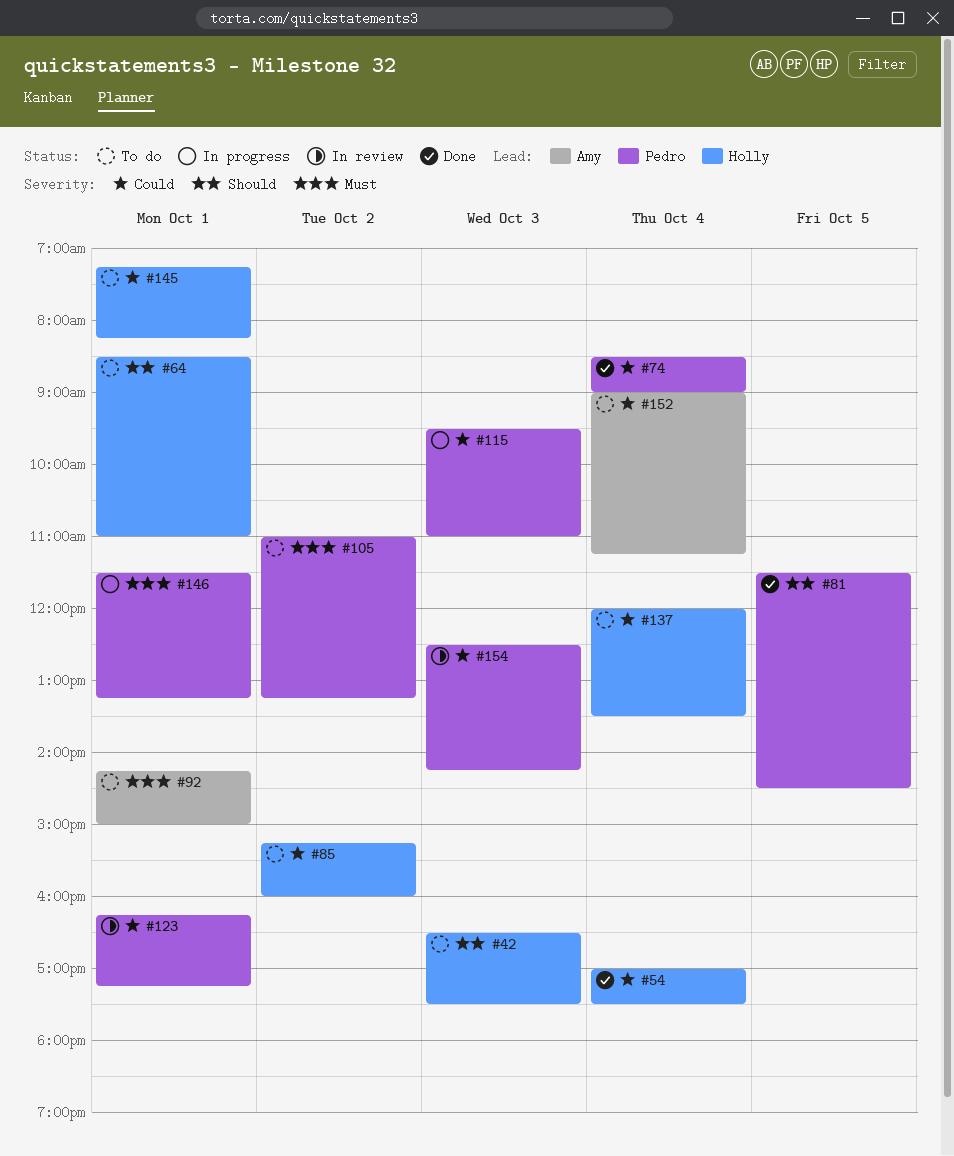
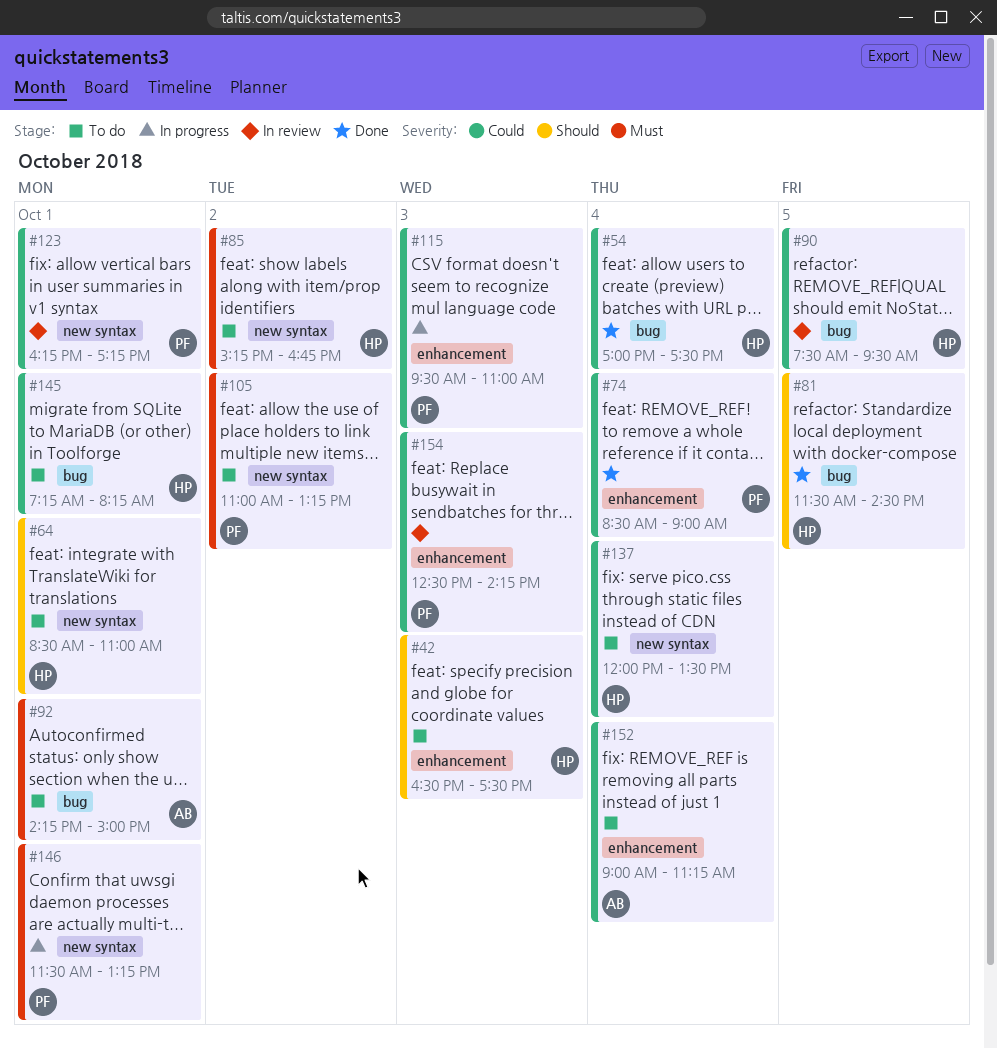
#81, owner: Pedro -> Holly
#85, priority: Could -> Must
#85, ends: 16:00 -> 16:45
#90: none -> present

